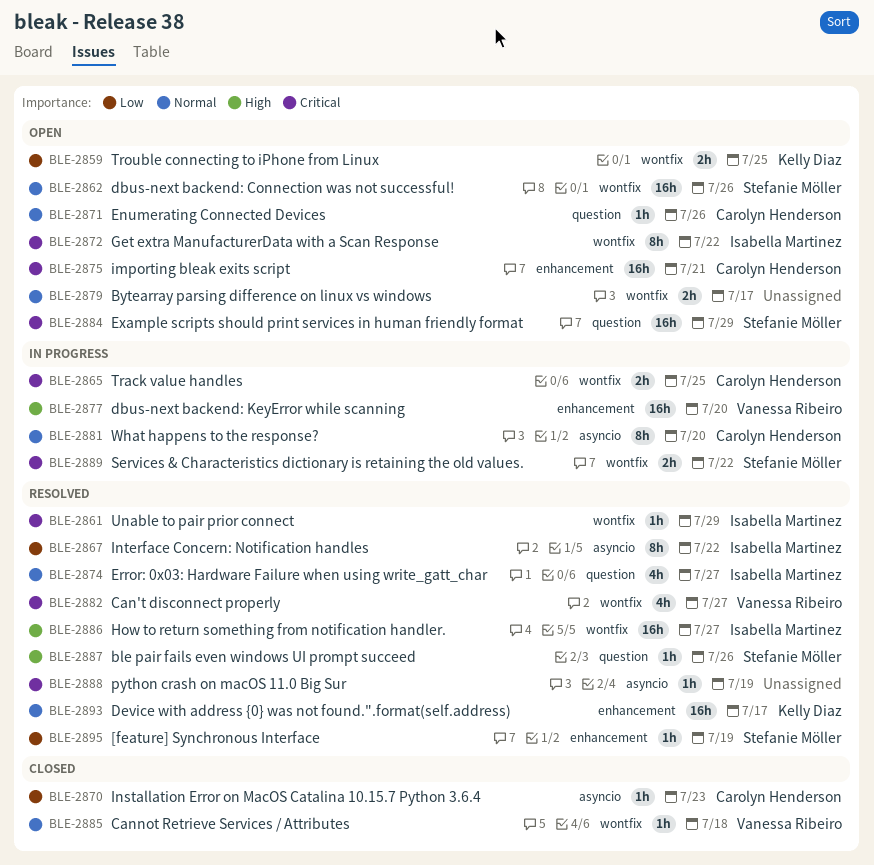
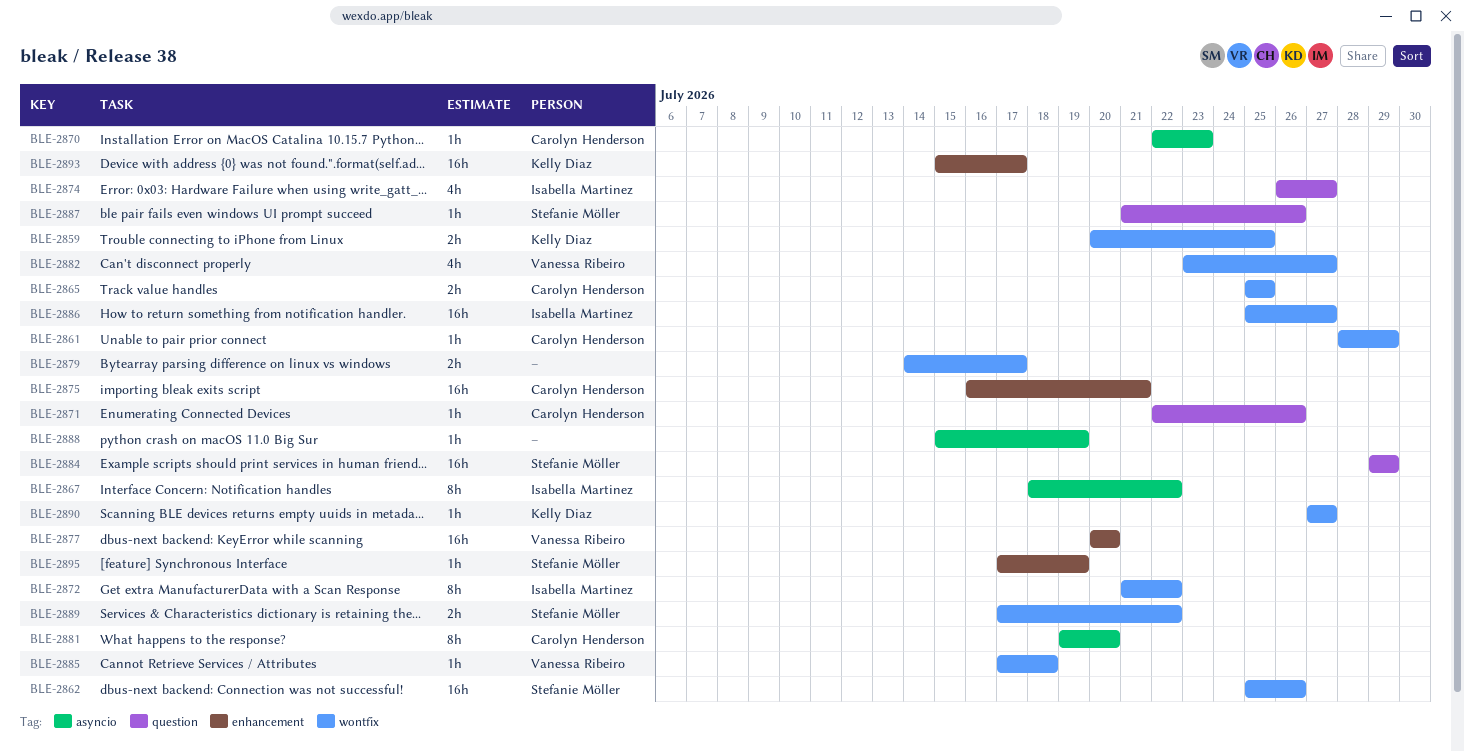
BLE-2861, owner: Isabella Martinez -> Carolyn Henderson
BLE-2890: none -> present

